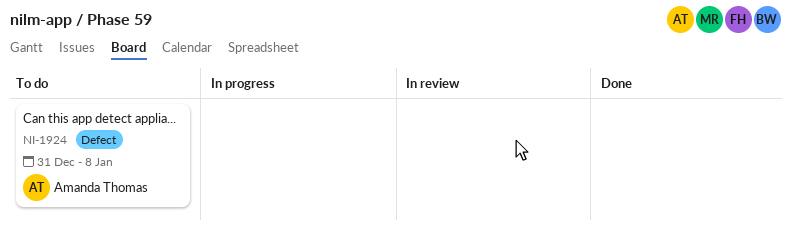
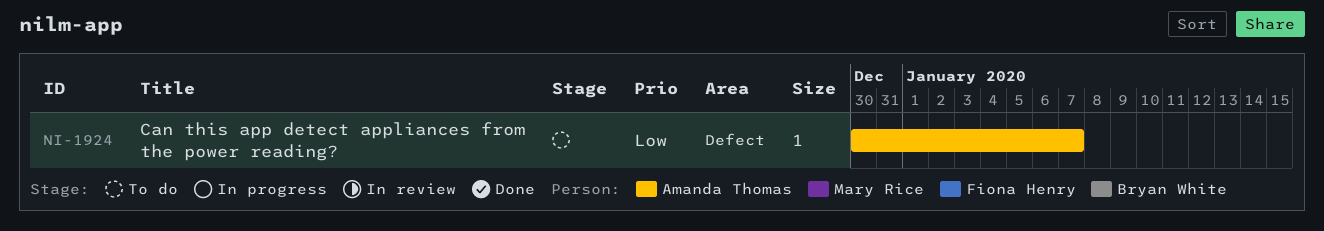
NI-1924, start: Dec 31 -> Dec 30
NI-1924, due: Jan 8 -> Jan 7

